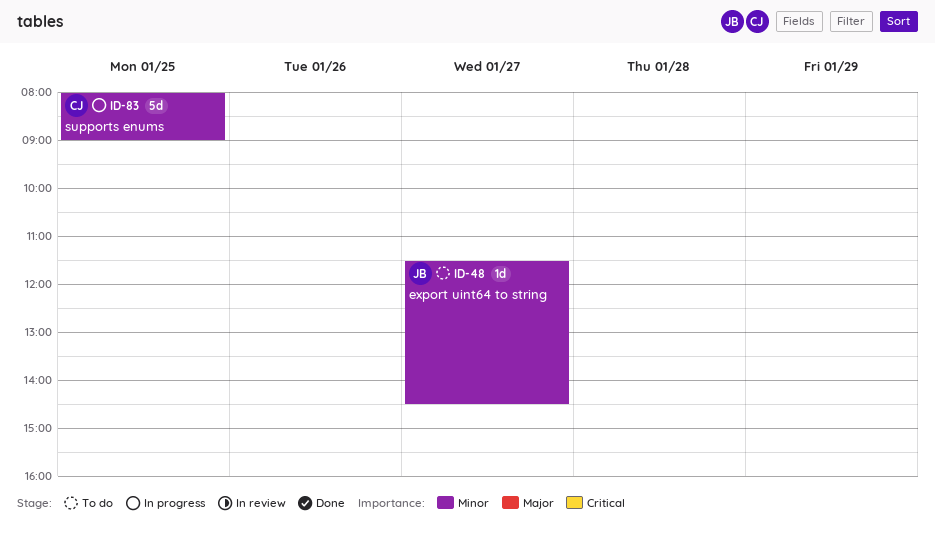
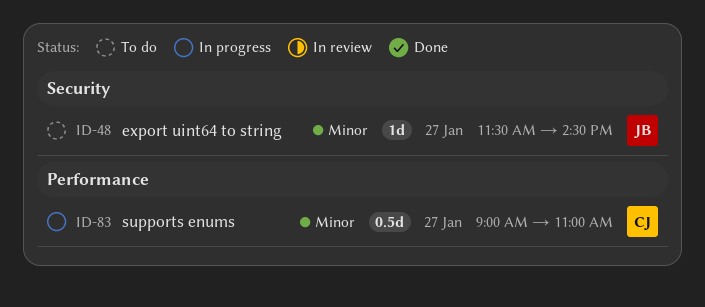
ID-83, estimate: 5d -> 0.5d
ID-83, day: Jan 25 -> Jan 27
ID-83, begins: 08:00 -> 09:00
ID-83, ends: 09:00 -> 11:00

